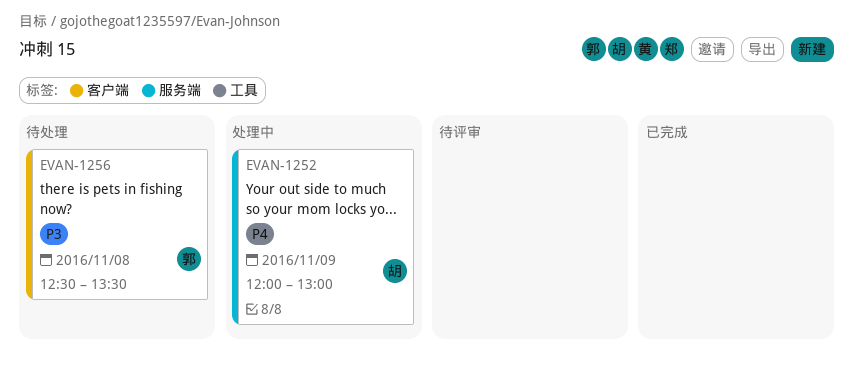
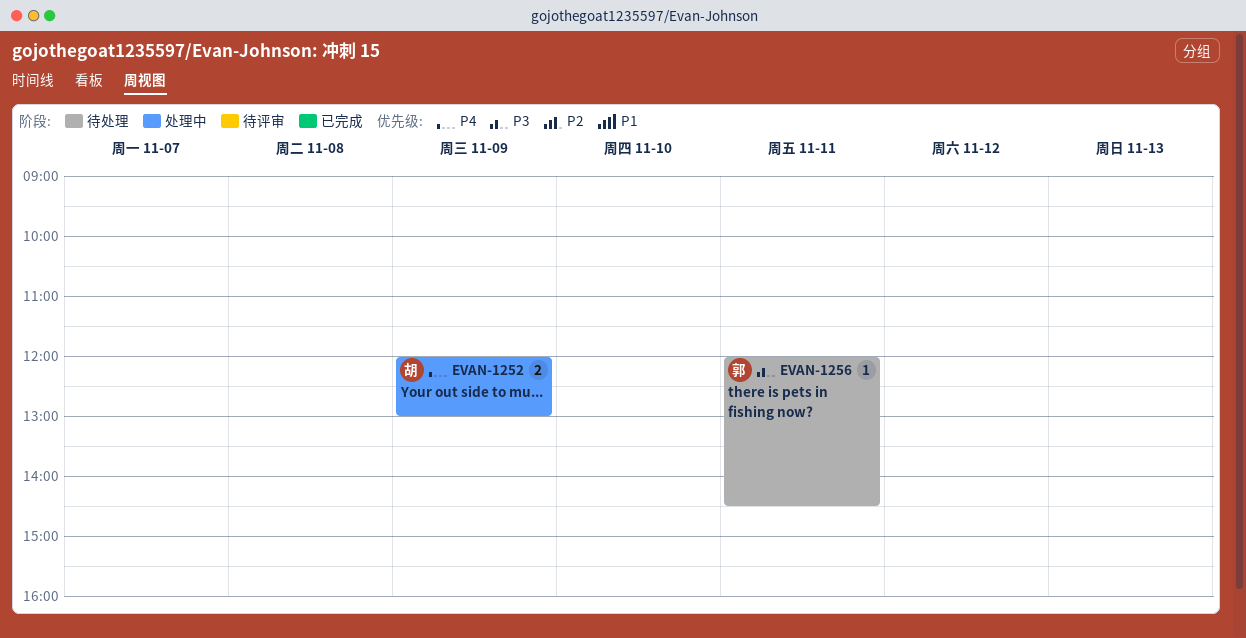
EVAN-1256, day: Nov 8 -> Nov 11
EVAN-1256, begins: 12:30 -> 12:00
EVAN-1256, ends: 13:30 -> 14:30

